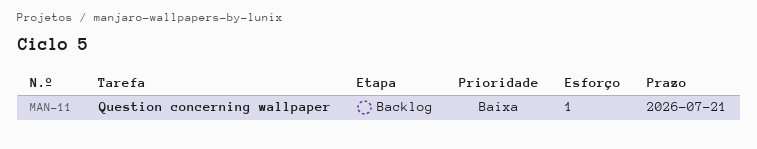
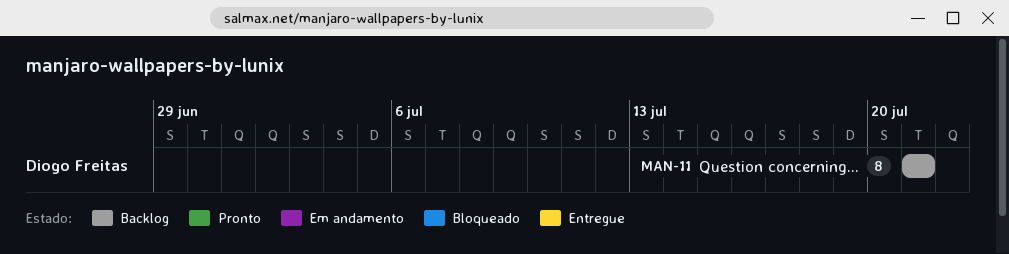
MAN-11, estimate: 1 -> 8

